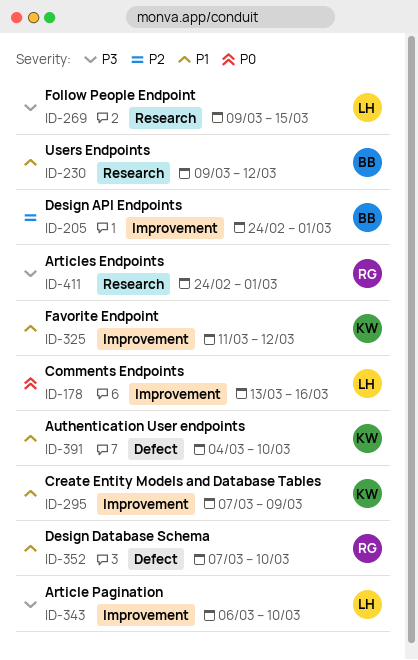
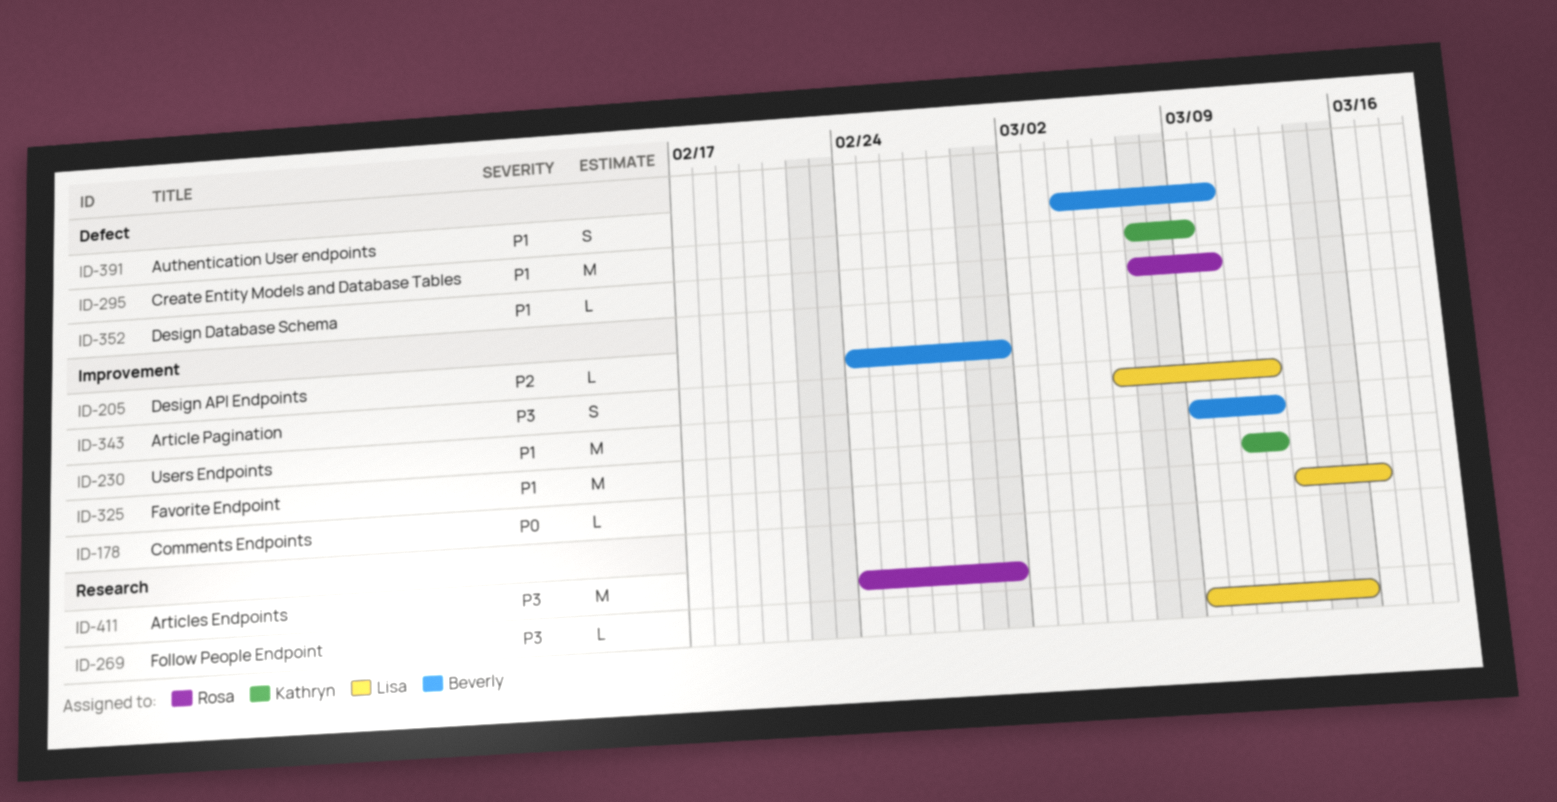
ID-230, label: Research -> Improvement
ID-295, label: Improvement -> Defect
ID-343, due: Mar 10 -> Mar 12
ID-391, owner: Kathryn -> Beverly

